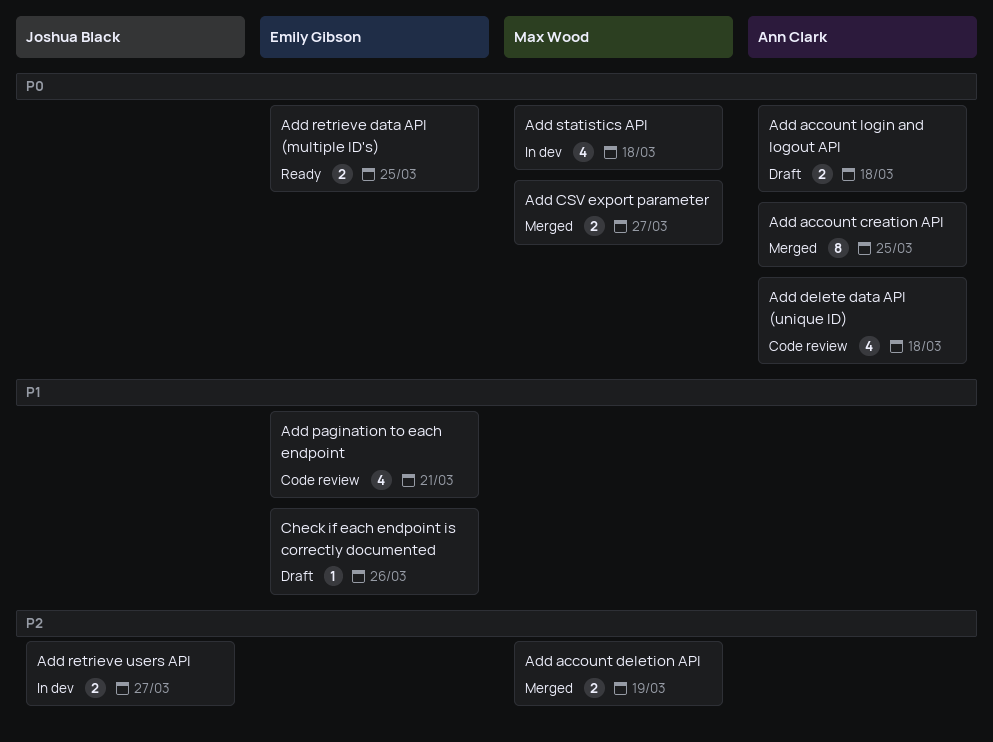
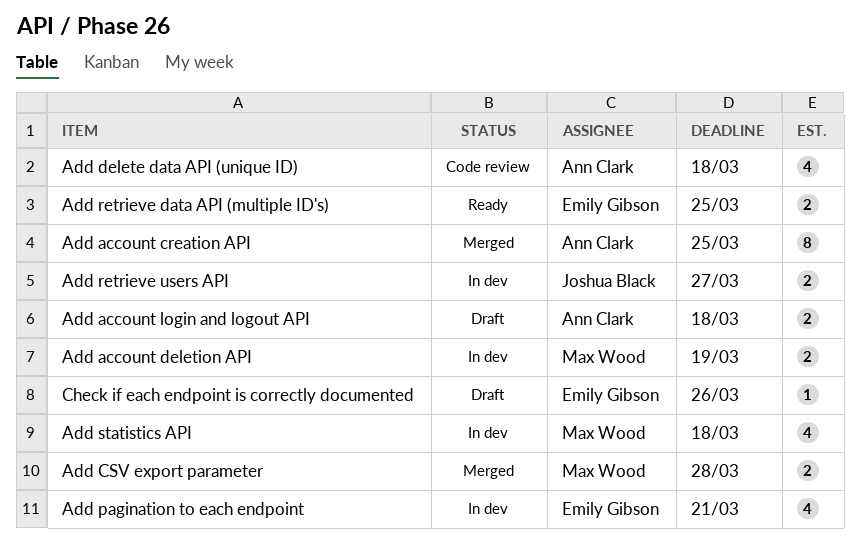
Add account deletion API, status: Merged -> In dev
Add CSV export parameter, due: Mar 27 -> Mar 28
Add pagination to each endpoint, status: Code review -> In dev

